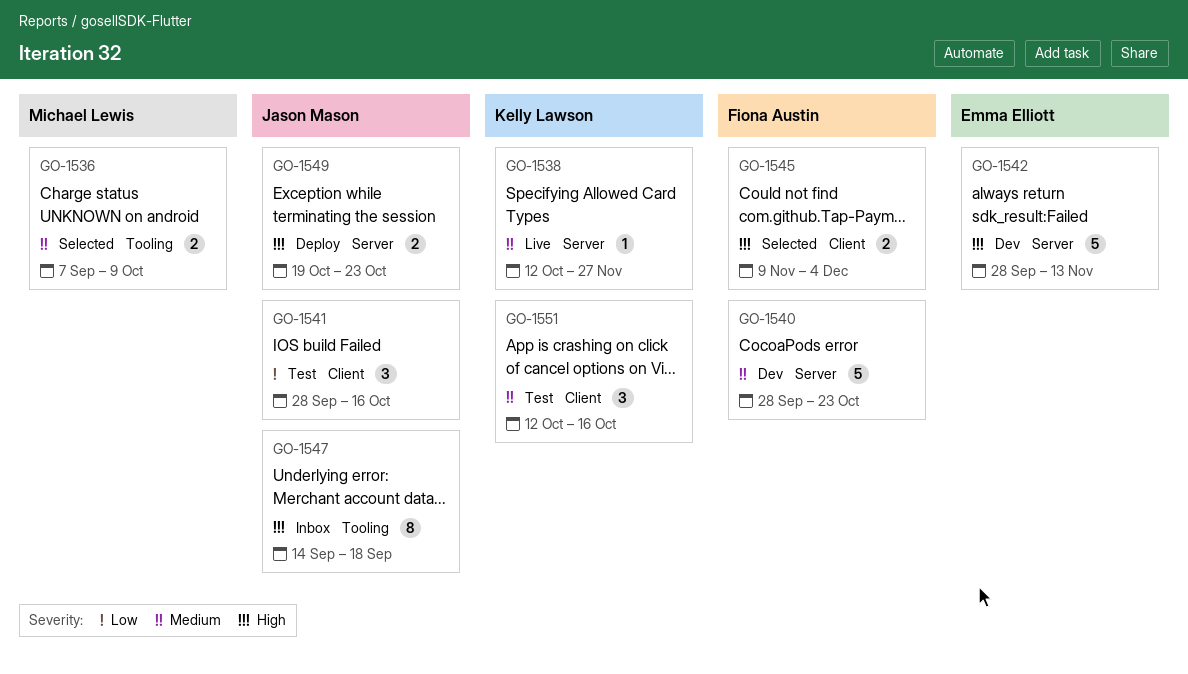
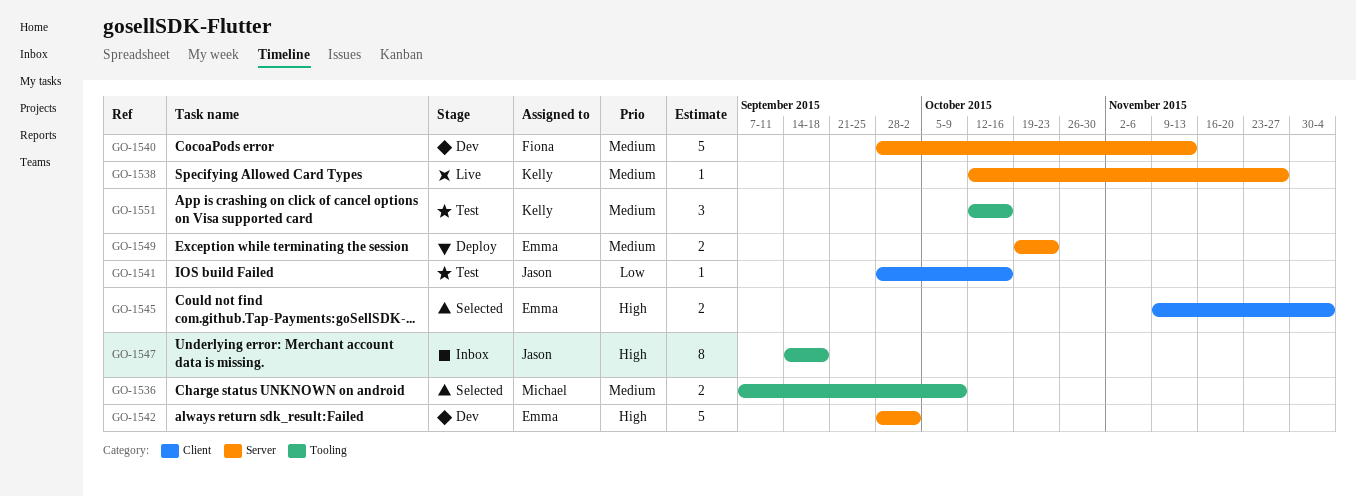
GO-1540, due: Oct 23 -> Nov 13
GO-1541, estimate: 3 -> 1
GO-1542, due: Nov 13 -> Oct 2
GO-1545, owner: Fiona Austin -> Emma Elliott
GO-1549, owner: Jason Mason -> Emma Elliott
GO-1549, priority: High -> Medium
GO-1551, label: Client -> Tooling

